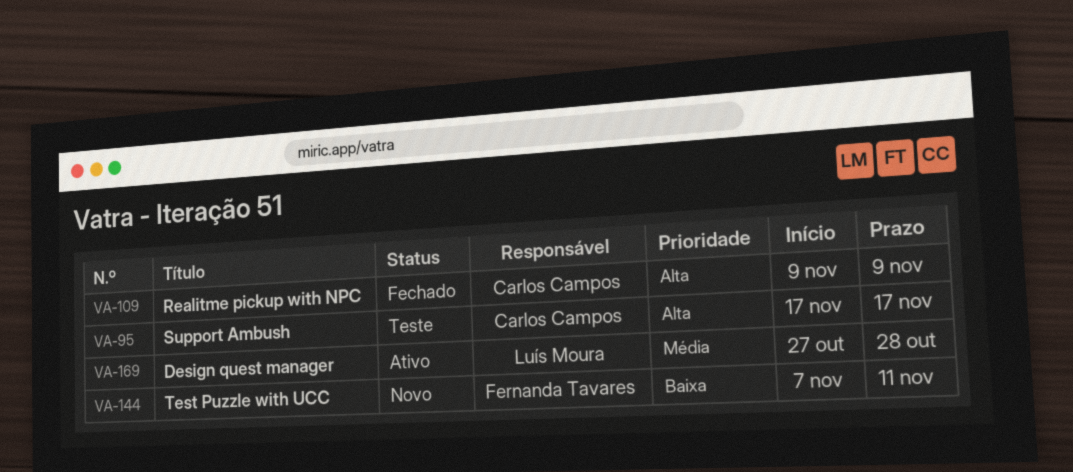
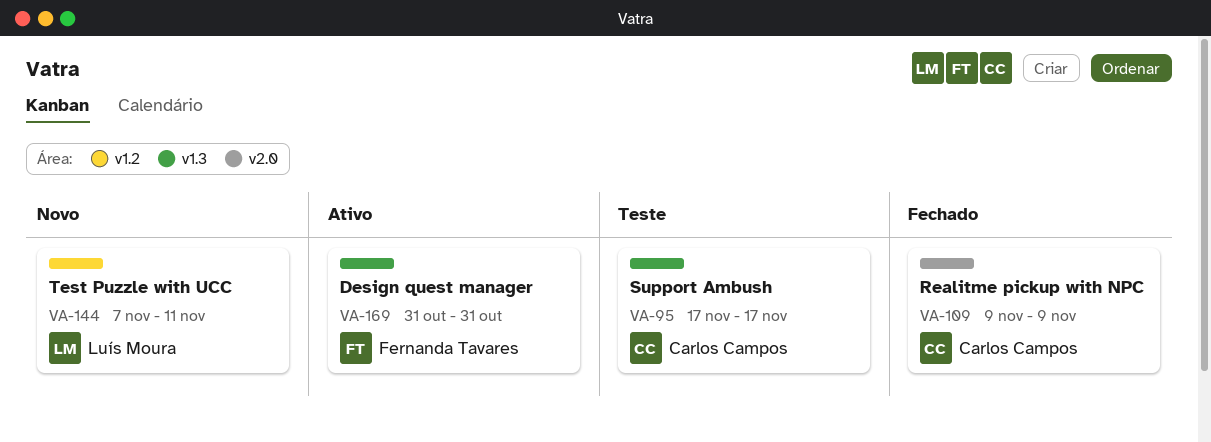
VA-144, owner: Fernanda Tavares -> Luís Moura
VA-169, owner: Luís Moura -> Fernanda Tavares
VA-169, start: Oct 27 -> Oct 31
VA-169, due: Oct 28 -> Oct 31

